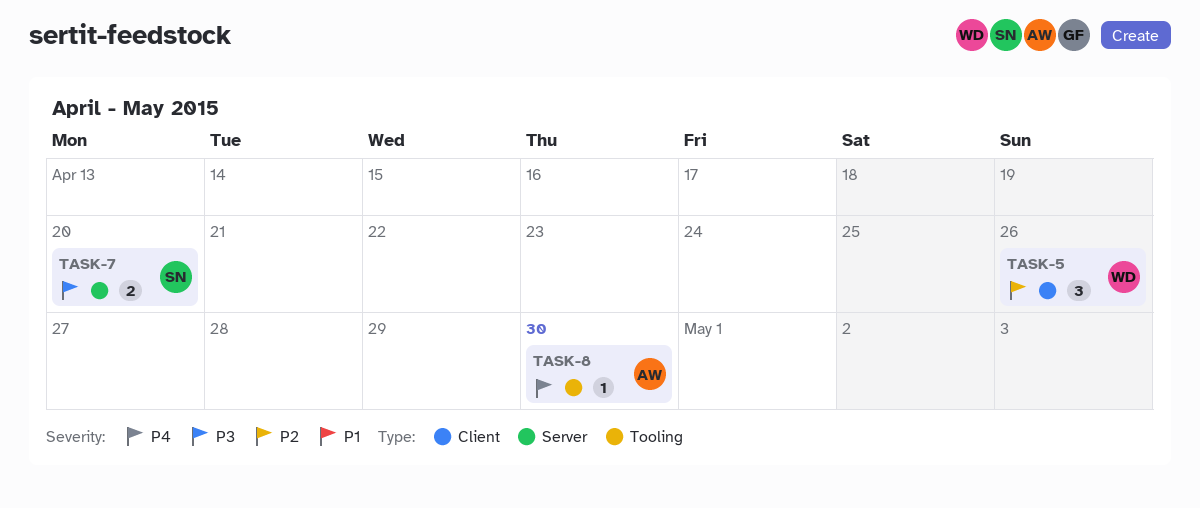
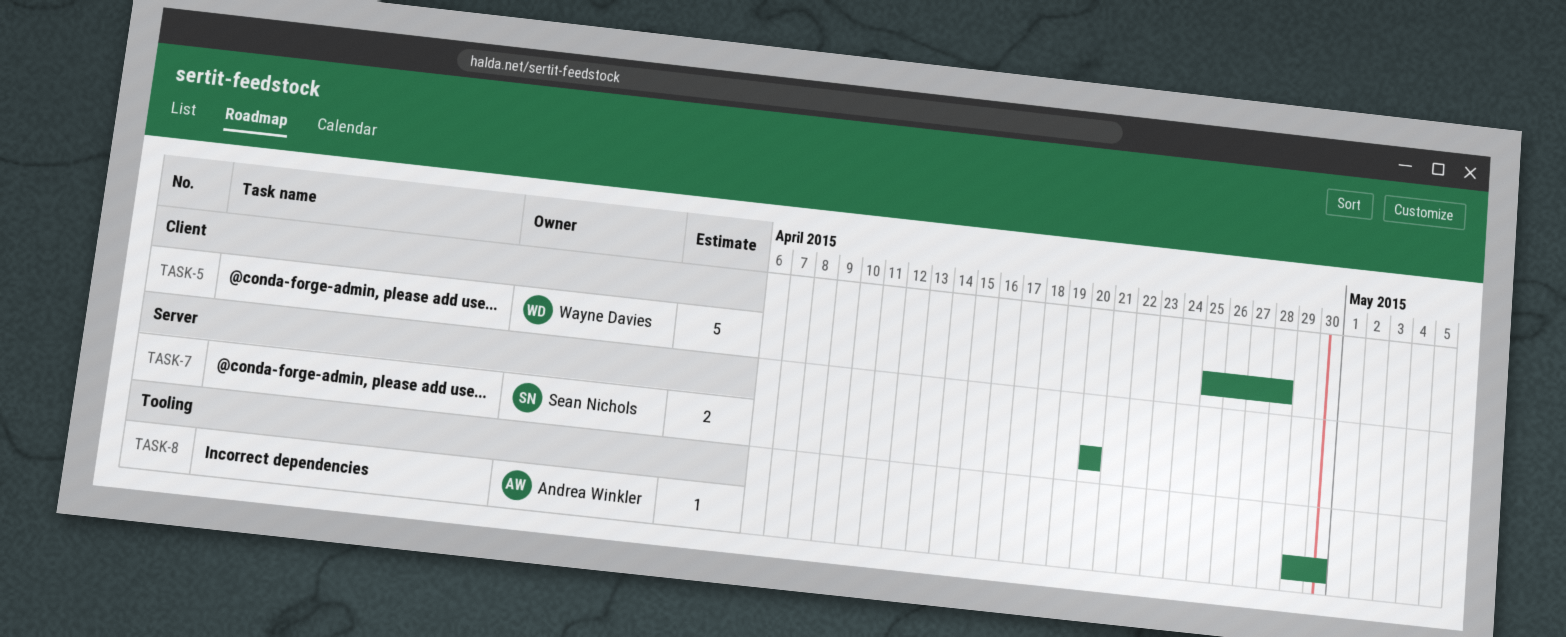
TASK-5, estimate: 3 -> 5
TASK-5, due: Apr 26 -> Apr 28

